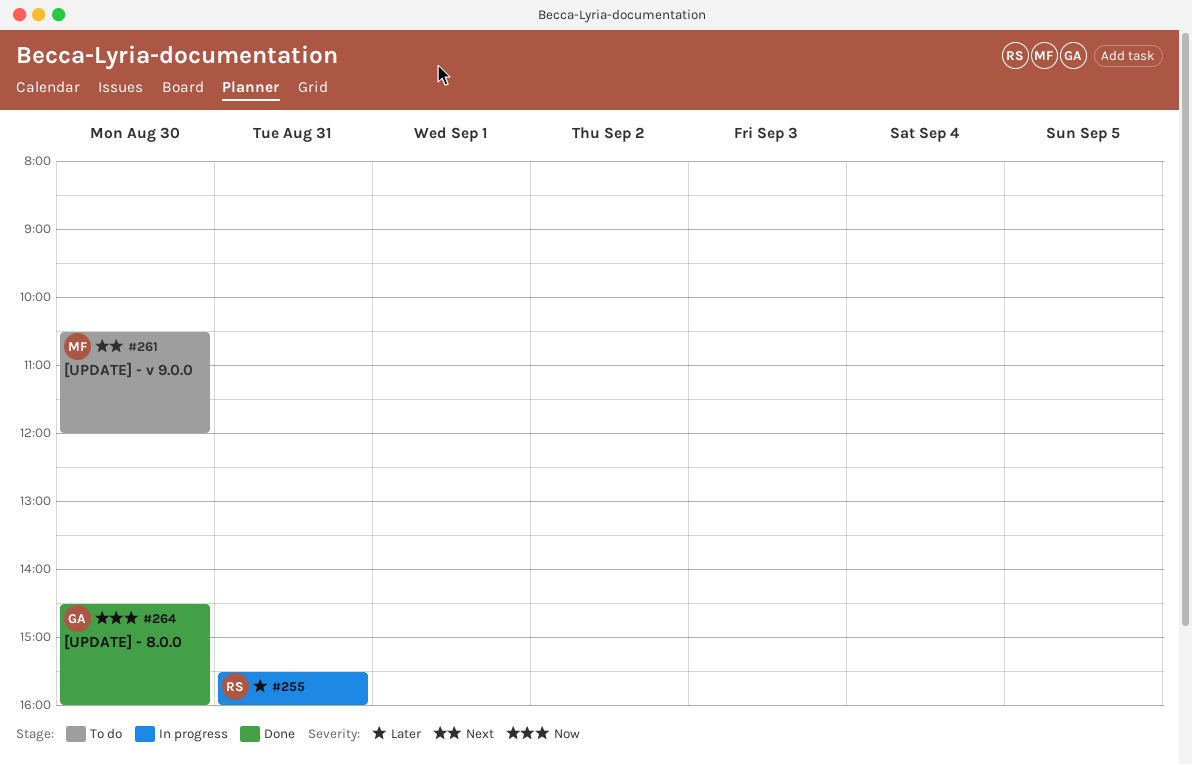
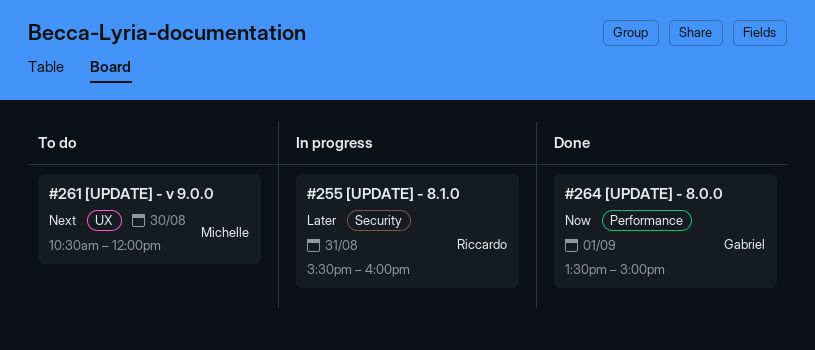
#264, day: Aug 30 -> Sep 1
#264, begins: 14:30 -> 13:30
#264, ends: 16:00 -> 15:00

